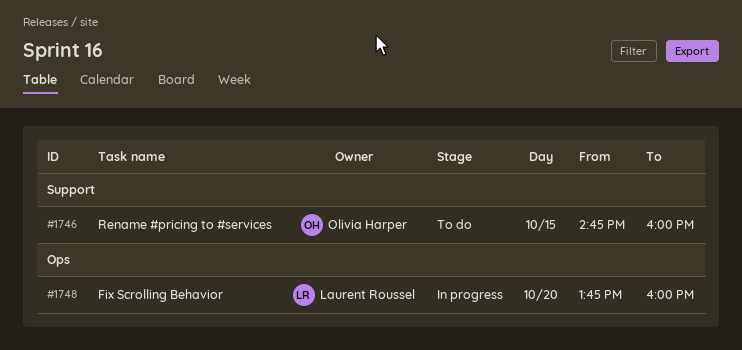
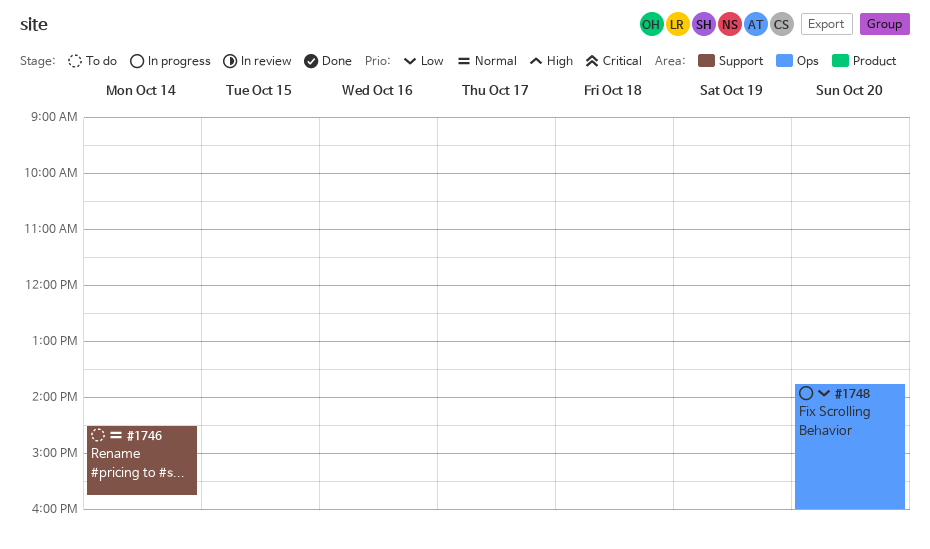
#1746, day: Oct 15 -> Oct 14
#1746, begins: 14:45 -> 14:30
#1746, ends: 16:00 -> 15:45

